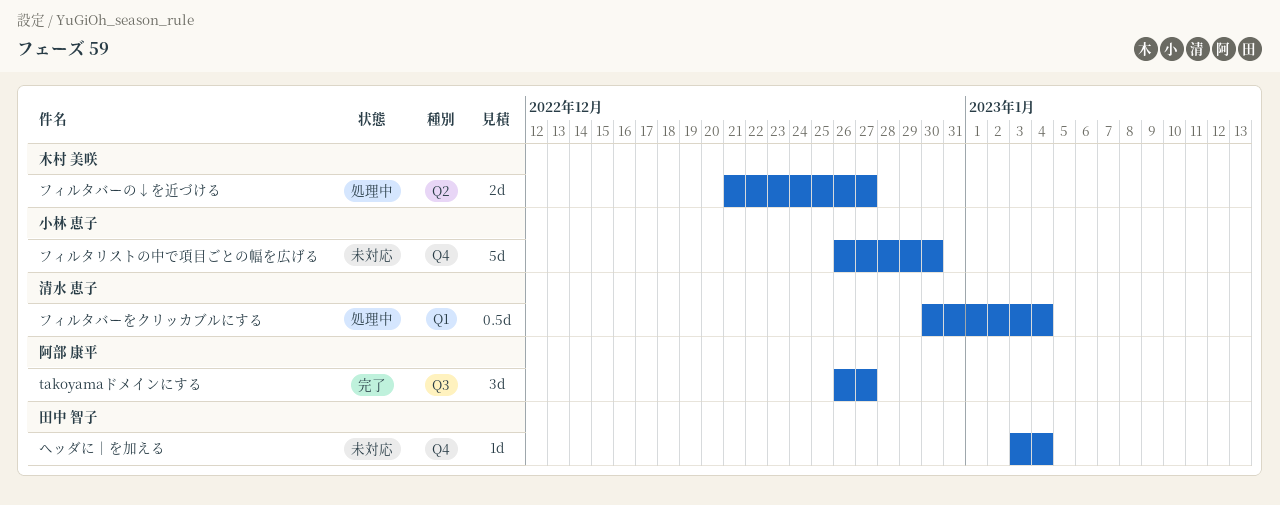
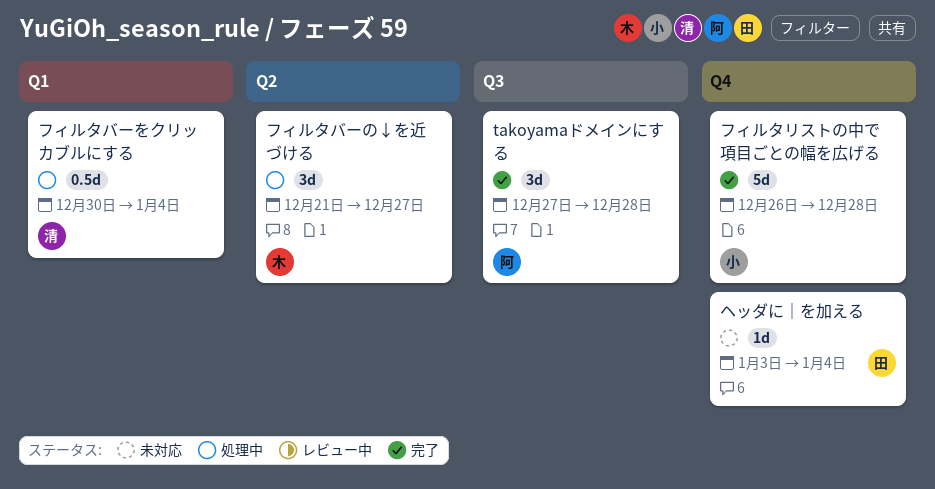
takoyamaドメインにする, start: Dec 26 -> Dec 27
takoyamaドメインにする, due: Dec 27 -> Dec 28
フィルタバーの↓を近づける, estimate: 2d -> 3d
フィルタリストの中で項目ごとの幅を広げる, status: 未対応 -> 完了
フィルタリストの中で項目ごとの幅を広げる, due: Dec 30 -> Dec 28

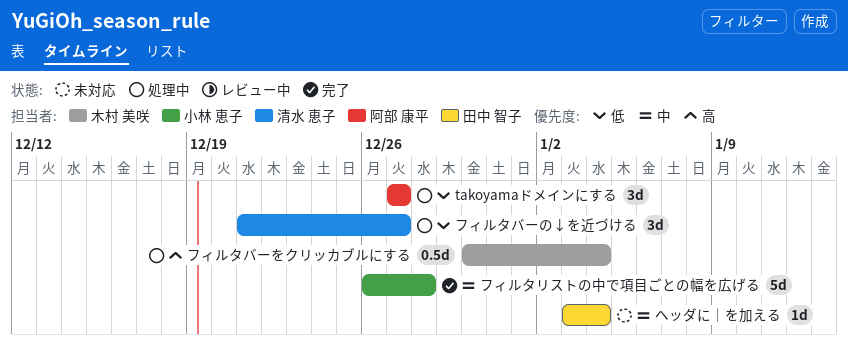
takoyamaドメインにする, status: 完了 -> 処理中
takoyamaドメインにする, due: Dec 28 -> Dec 27
フィルタバーの↓を近づける, owner: 木村 美咲 -> 清水 恵子
フィルタバーをクリッカブルにする, owner: 清水 恵子 -> 木村 美咲

